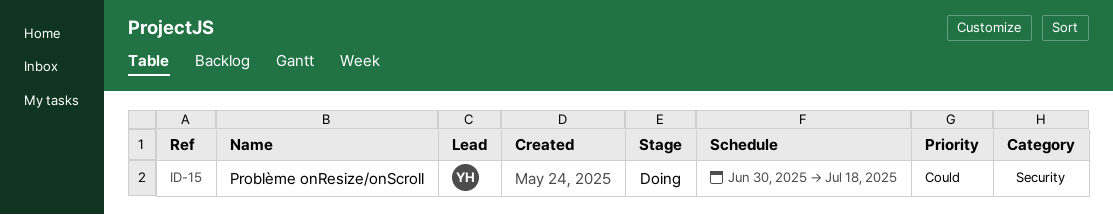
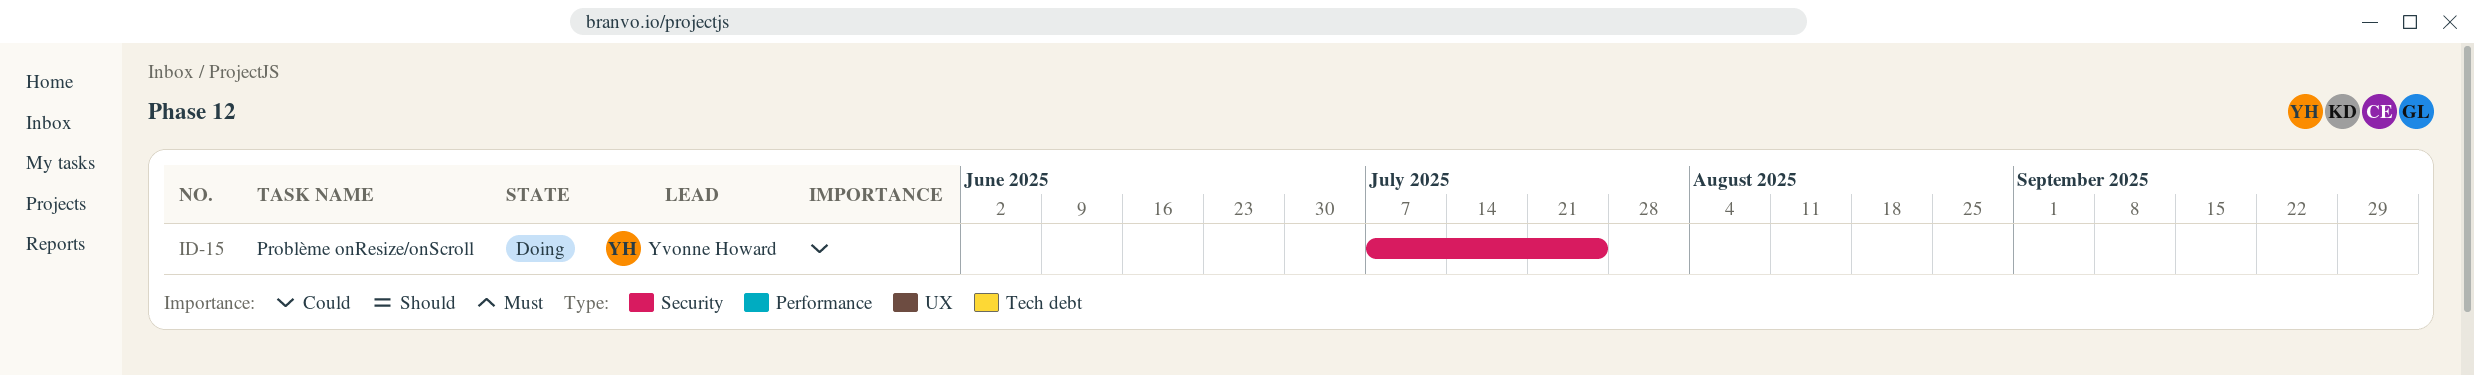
ID-15, start: Jun 30 -> Jul 7
ID-15, due: Jul 18 -> Jul 25

